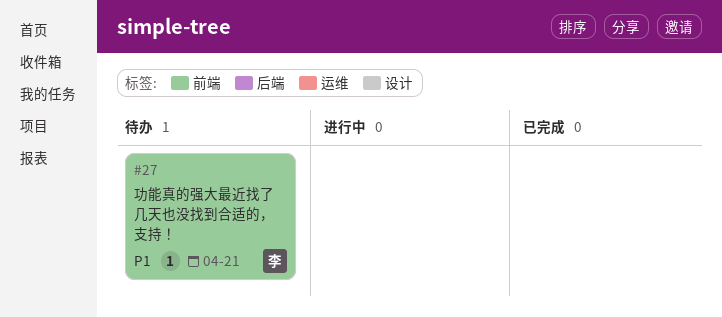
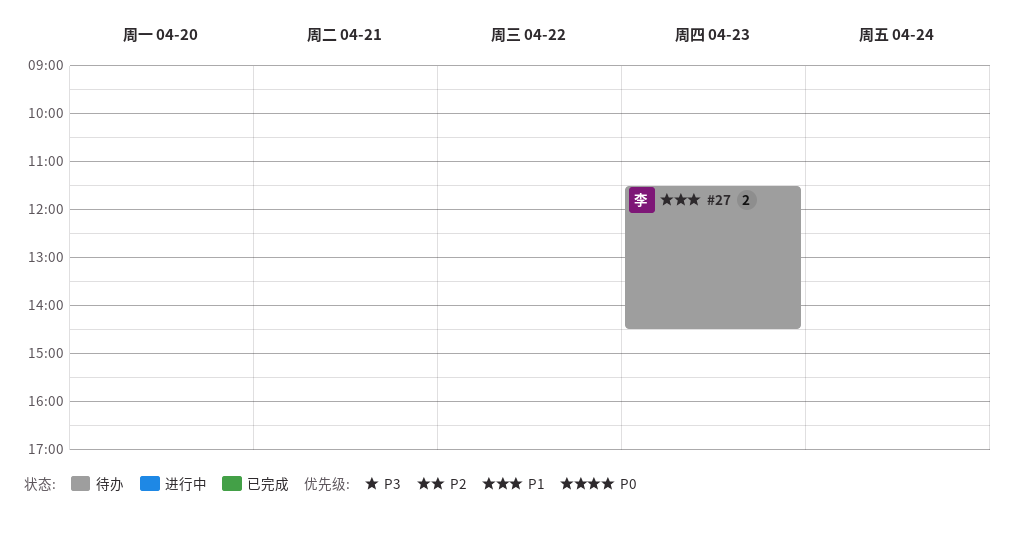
#27, estimate: 1 -> 2
#27, day: Apr 21 -> Apr 23

